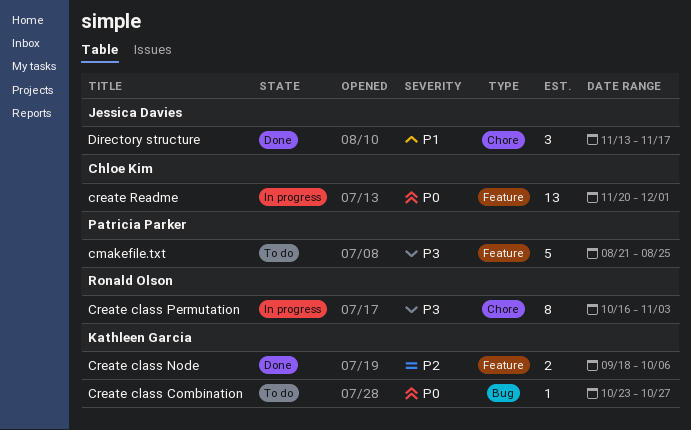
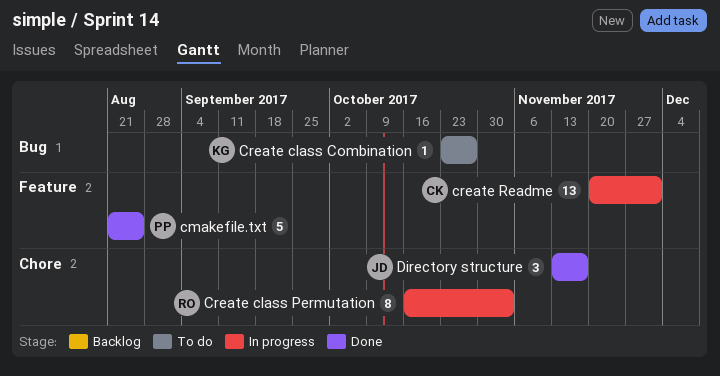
cmakefile.txt, status: To do -> Done
Create class Node: present -> none

